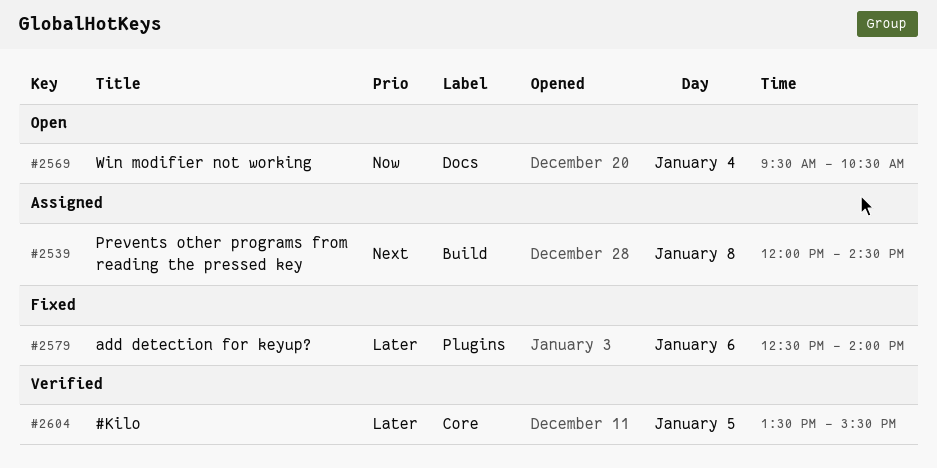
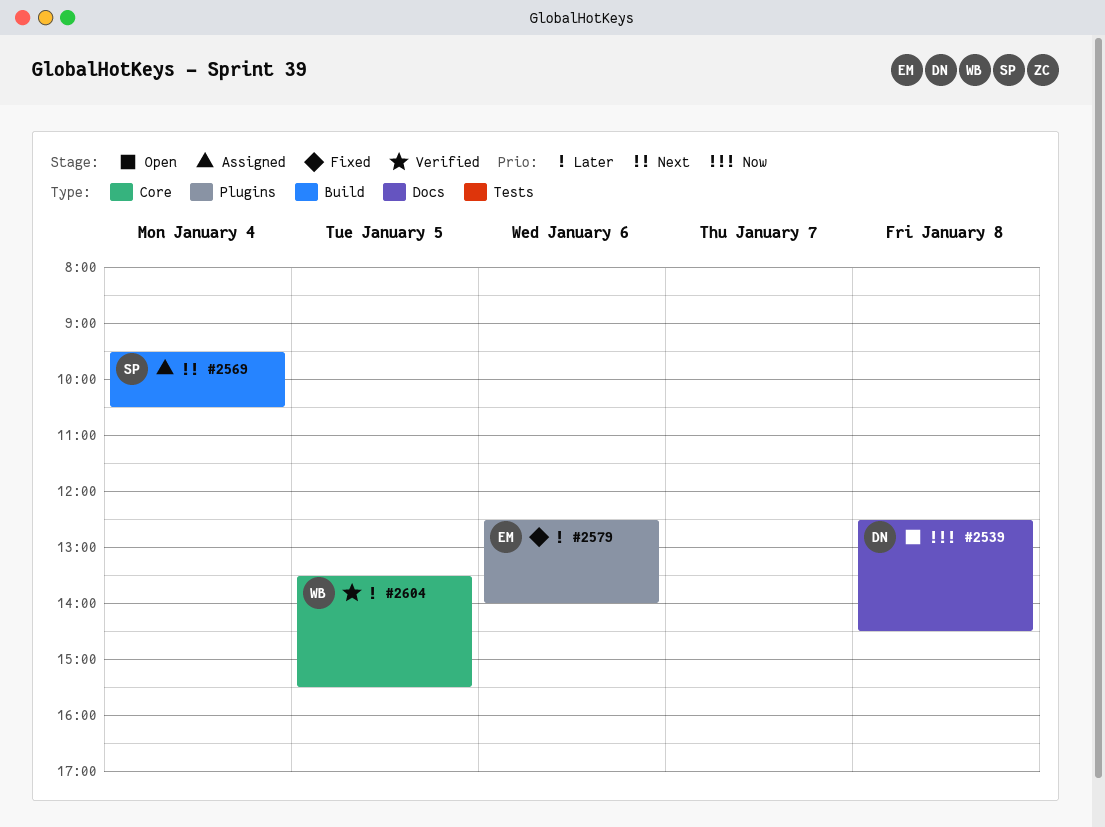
#2539, status: Assigned -> Open
#2539, priority: Next -> Now
#2539, label: Build -> Docs
#2539, begins: 12:00 -> 12:30
#2569, status: Open -> Assigned
#2569, priority: Now -> Next
#2569, label: Docs -> Build

